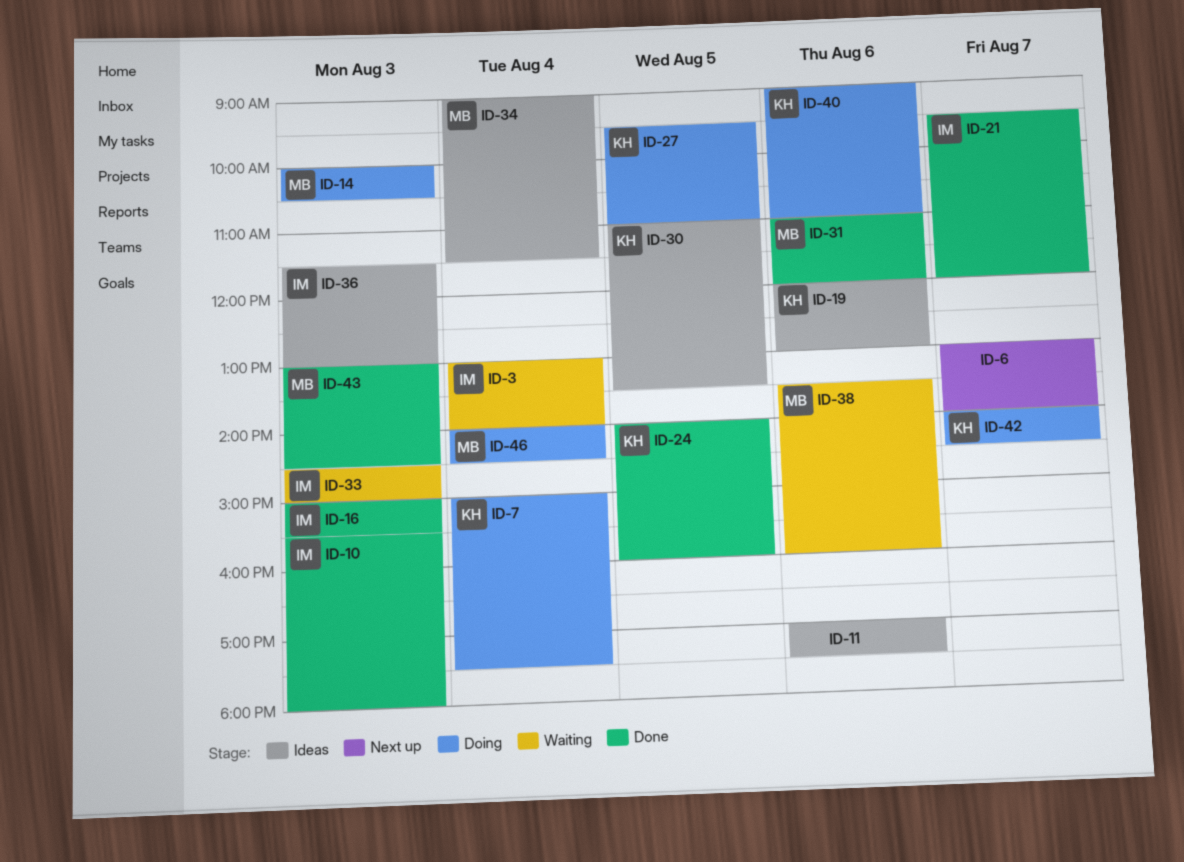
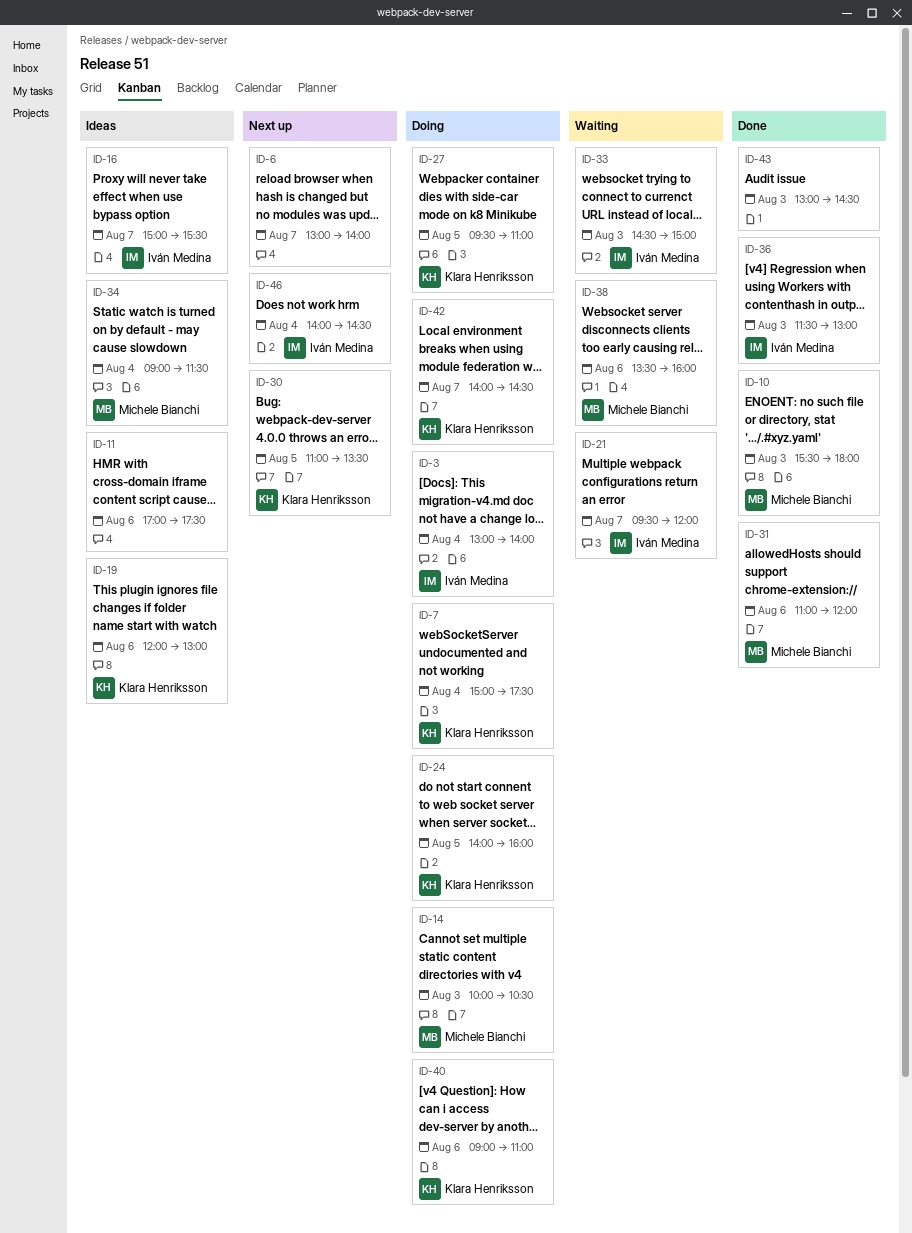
ID-3, status: Waiting -> Doing
ID-10, owner: Iván Medina -> Michele Bianchi
ID-16, status: Done -> Ideas
ID-16, day: Aug 3 -> Aug 7
ID-21, status: Done -> Waiting
ID-24, status: Done -> Doing
ID-30, status: Ideas -> Next up
ID-36, status: Ideas -> Done
ID-43, owner: Michele Bianchi -> none
ID-46, status: Doing -> Next up
ID-46, owner: Michele Bianchi -> Iván Medina

